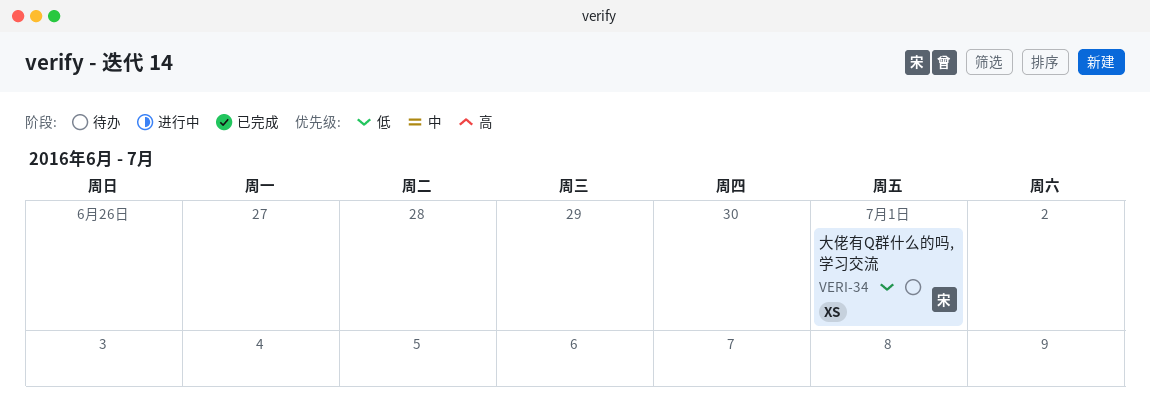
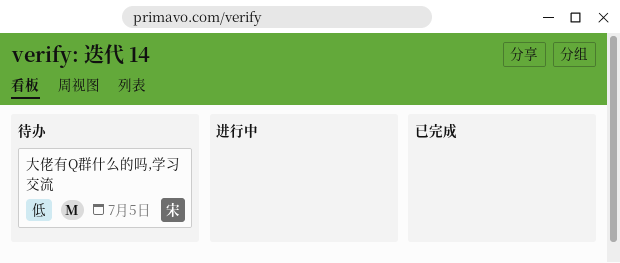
大佬有Q群什么的吗,学习交流, estimate: XS -> M
大佬有Q群什么的吗,学习交流, due: Jul 1 -> Jul 5

